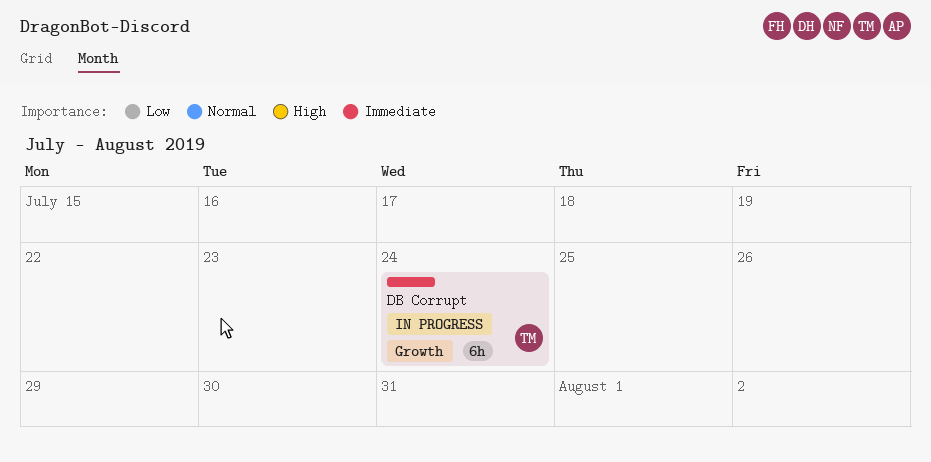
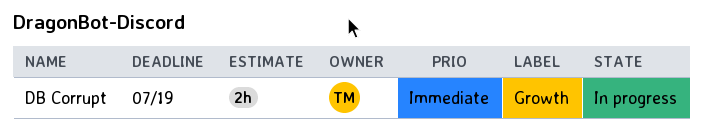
DB Corrupt, estimate: 6h -> 2h
DB Corrupt, due: Jul 24 -> Jul 19

